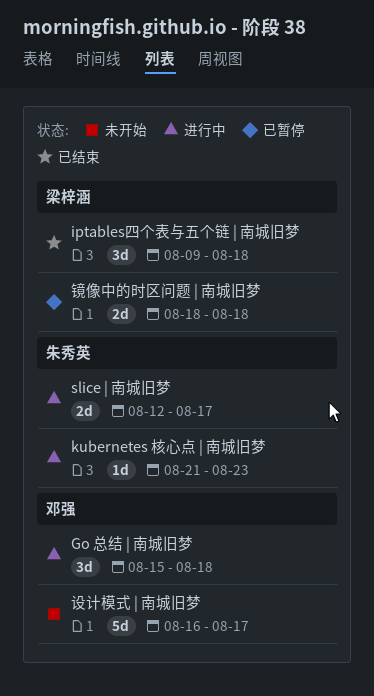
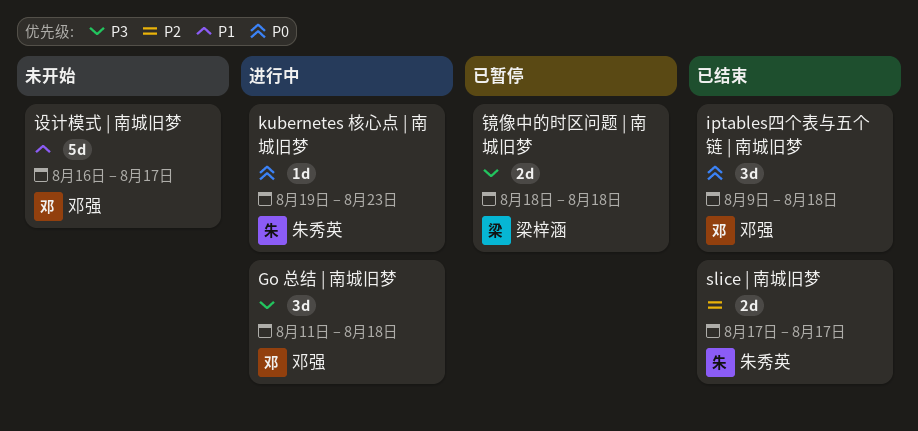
Go 总结 | 南城旧梦, start: Aug 15 -> Aug 11
iptables四个表与五个链 | 南城旧梦, owner: 梁梓涵 -> 邓强
kubernetes 核心点 | 南城旧梦, start: Aug 21 -> Aug 19
slice | 南城旧梦, status: 进行中 -> 已结束
slice | 南城旧梦, start: Aug 12 -> Aug 17

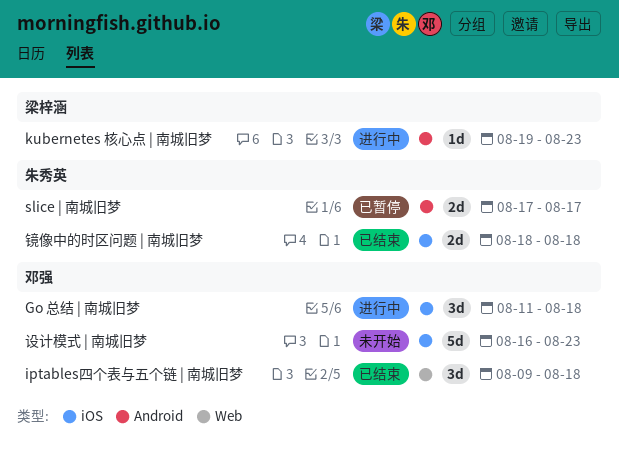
kubernetes 核心点 | 南城旧梦, owner: 朱秀英 -> 梁梓涵
slice | 南城旧梦, status: 已结束 -> 已暂停
设计模式 | 南城旧梦, due: Aug 17 -> Aug 23
镜像中的时区问题 | 南城旧梦, status: 已暂停 -> 已结束
镜像中的时区问题 | 南城旧梦, owner: 梁梓涵 -> 朱秀英

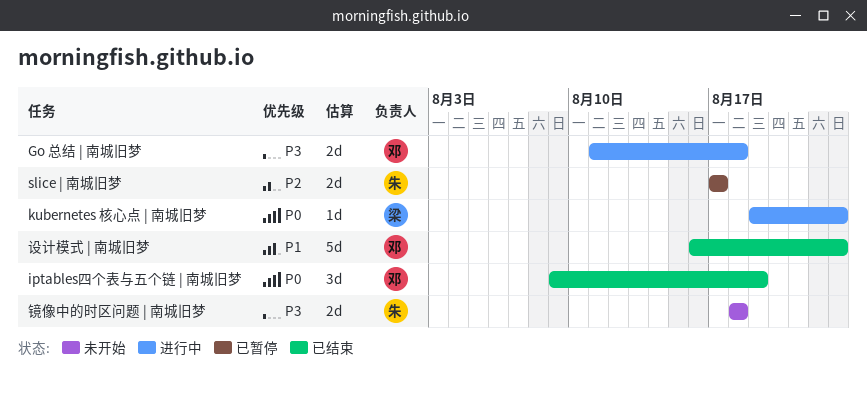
Go 总结 | 南城旧梦, estimate: 3d -> 2d
iptables四个表与五个链 | 南城旧梦, due: Aug 18 -> Aug 19
设计模式 | 南城旧梦, status: 未开始 -> 已结束
镜像中的时区问题 | 南城旧梦, status: 已结束 -> 未开始

